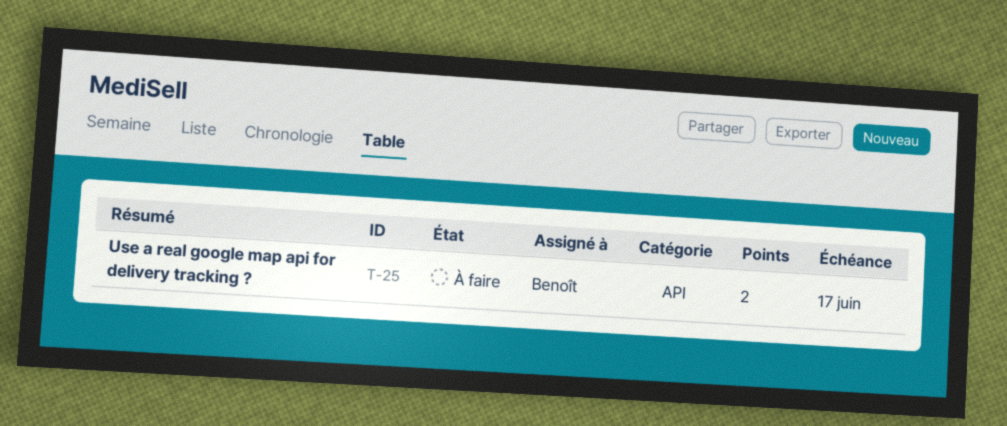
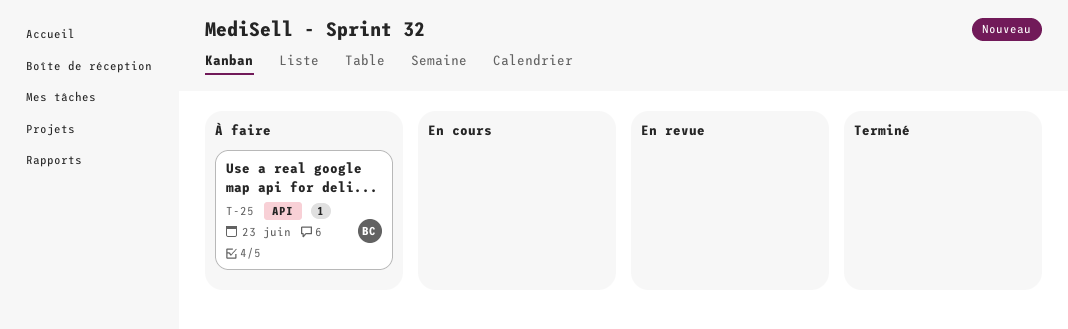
T-25, estimate: 2 -> 1
T-25, due: Jun 17 -> Jun 23

